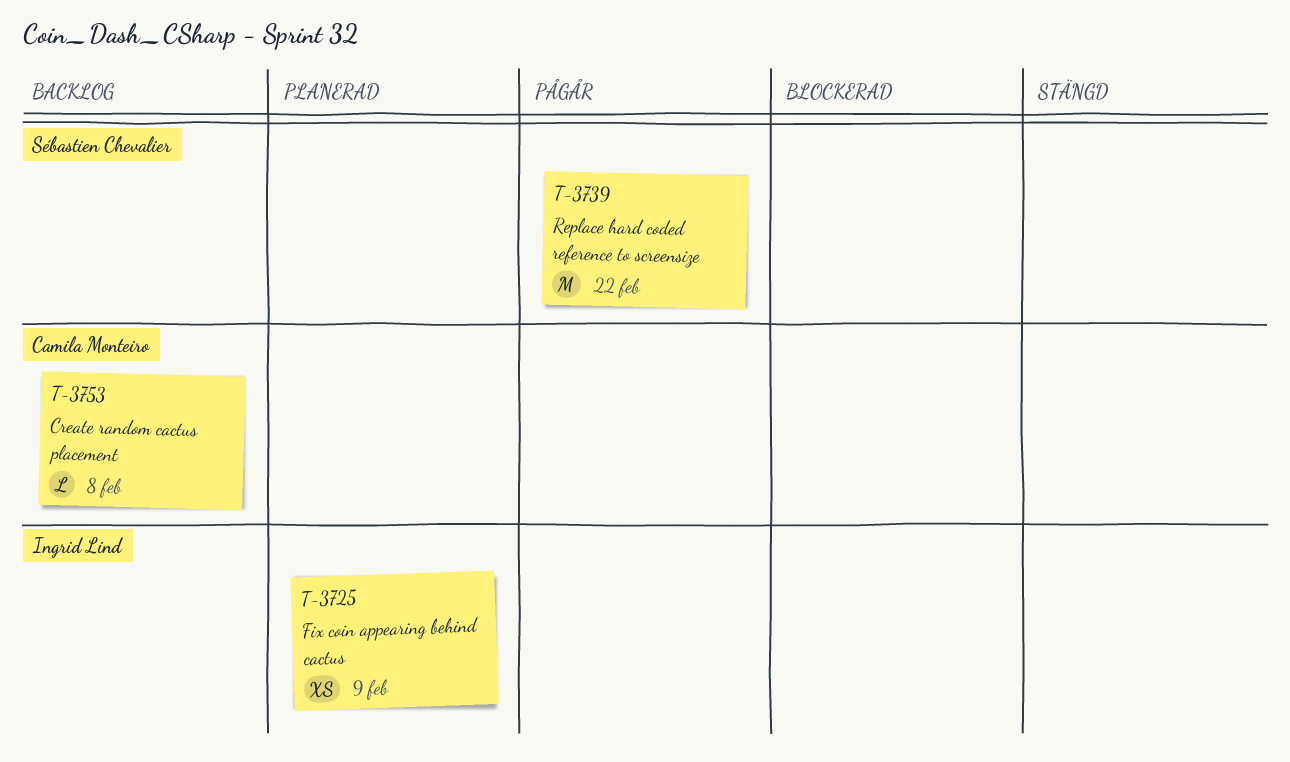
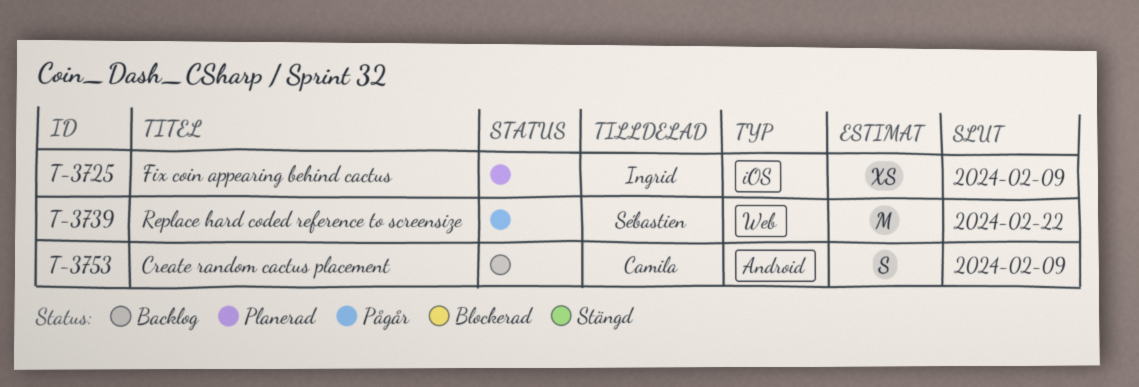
T-3753, estimate: L -> S
T-3753, due: Feb 8 -> Feb 9

